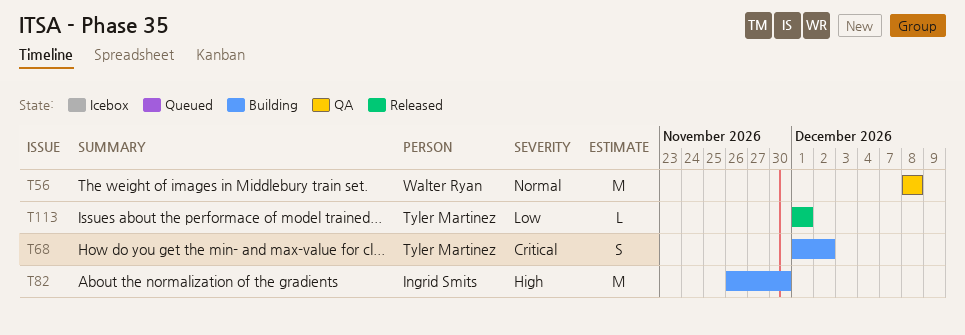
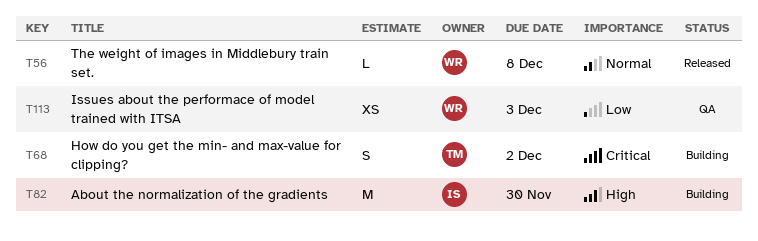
T56, status: QA -> Released
T56, estimate: M -> L
T113, status: Released -> QA
T113, owner: Tyler Martinez -> Walter Ryan
T113, estimate: L -> XS
T113, due: Dec 1 -> Dec 3

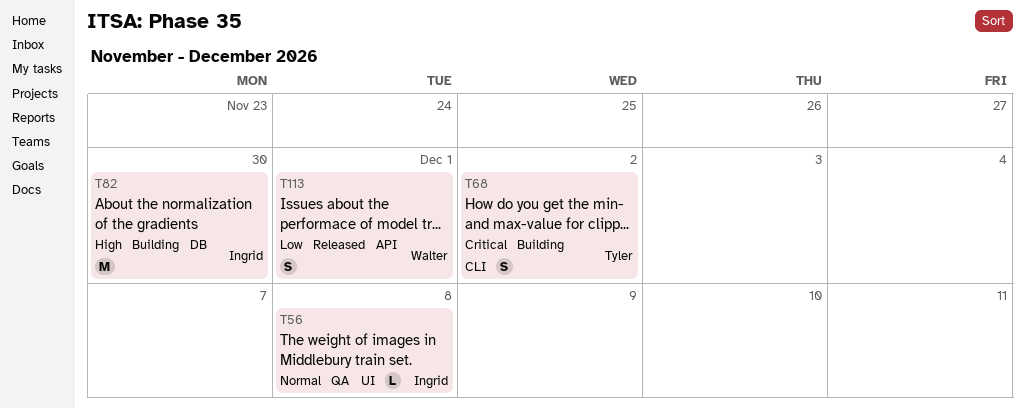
T56, status: Released -> QA
T56, owner: Walter -> Ingrid
T113, status: QA -> Released
T113, estimate: XS -> S
T113, due: Dec 3 -> Dec 1

